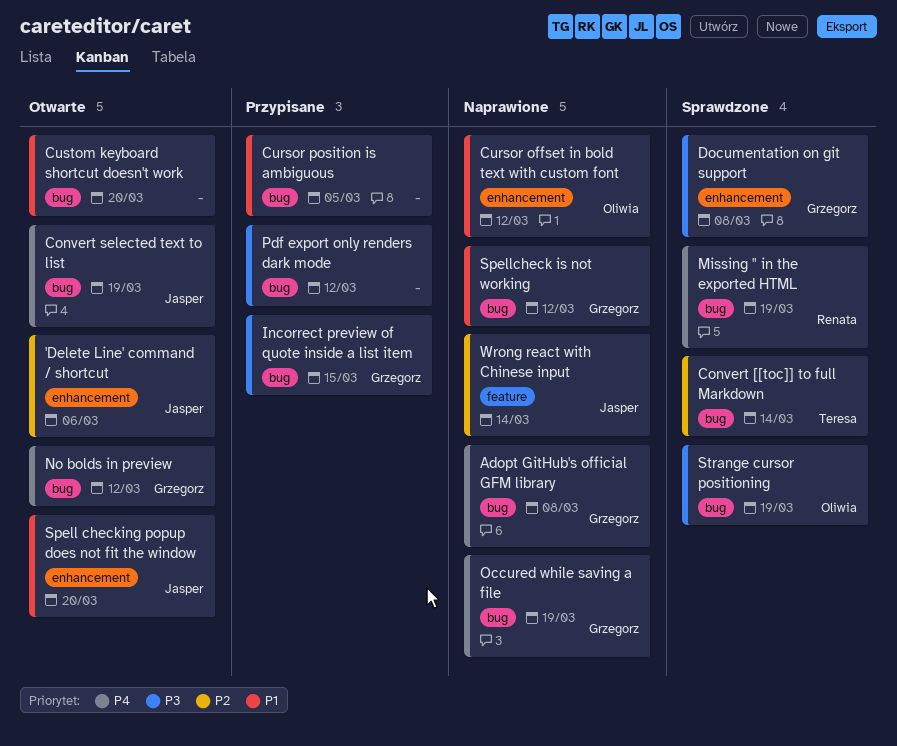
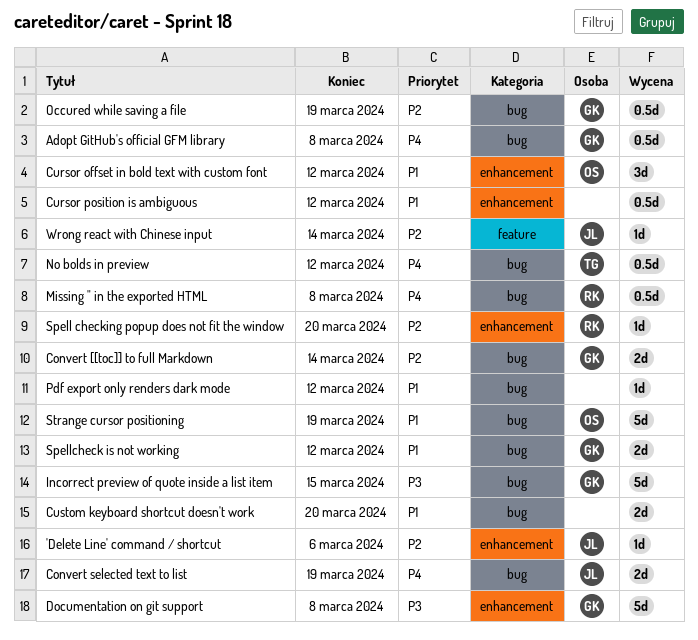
Convert [[toc]] to full Markdown, owner: Teresa -> Grzegorz
Cursor position is ambiguous, label: bug -> enhancement
Cursor position is ambiguous, due: Mar 5 -> Mar 12
Missing " in the exported HTML, due: Mar 19 -> Mar 8
No bolds in preview, owner: Grzegorz -> Teresa
Occured while saving a file, priority: P4 -> P2
Pdf export only renders dark mode, priority: P3 -> P1
Spell checking popup does not fit the window, owner: Jasper -> Renata
Spell checking popup does not fit the window, priority: P1 -> P2
Strange cursor positioning, priority: P3 -> P1

